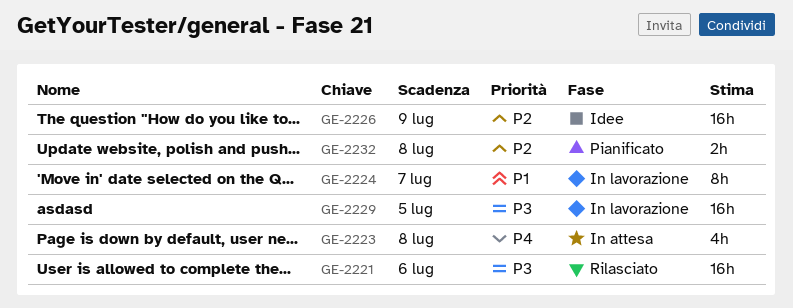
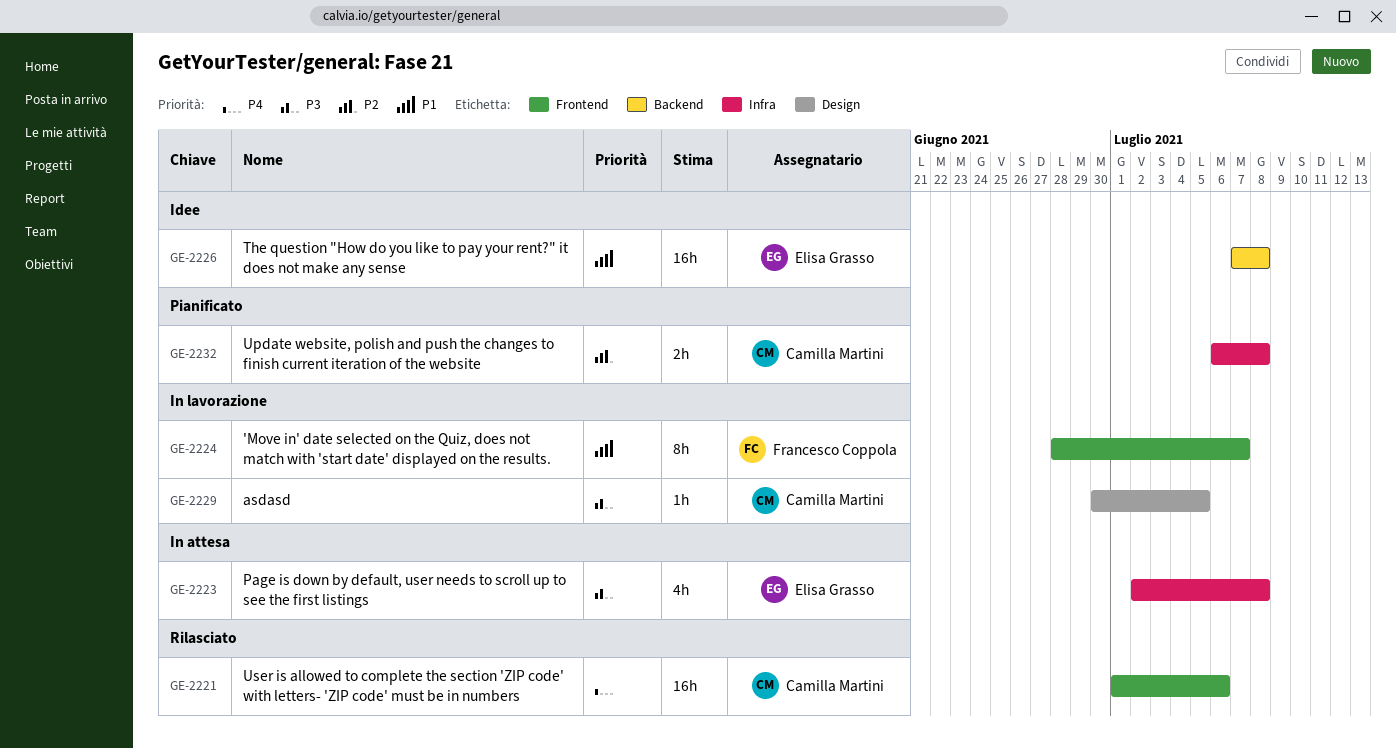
GE-2221, priority: P3 -> P4
GE-2223, priority: P4 -> P3
GE-2226, priority: P2 -> P1
GE-2226, due: Jul 9 -> Jul 8
GE-2229, estimate: 16h -> 1h

